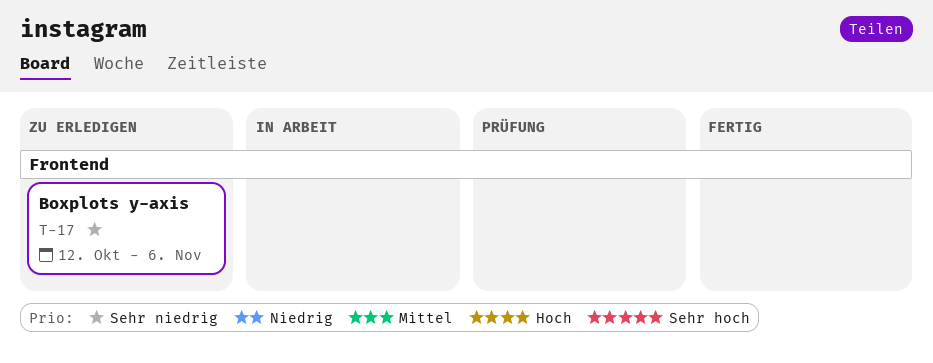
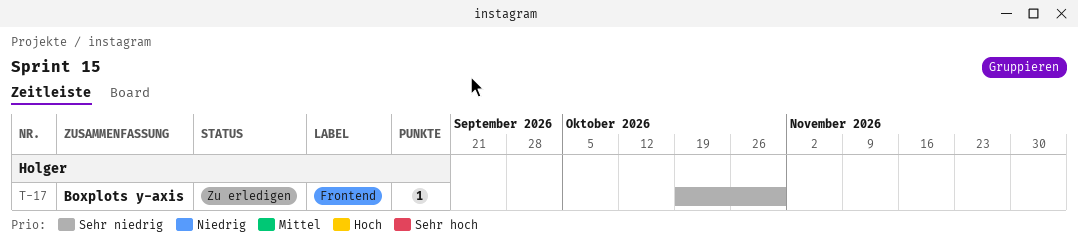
T-17, start: Oct 12 -> Oct 19
T-17, due: Nov 6 -> Oct 30

